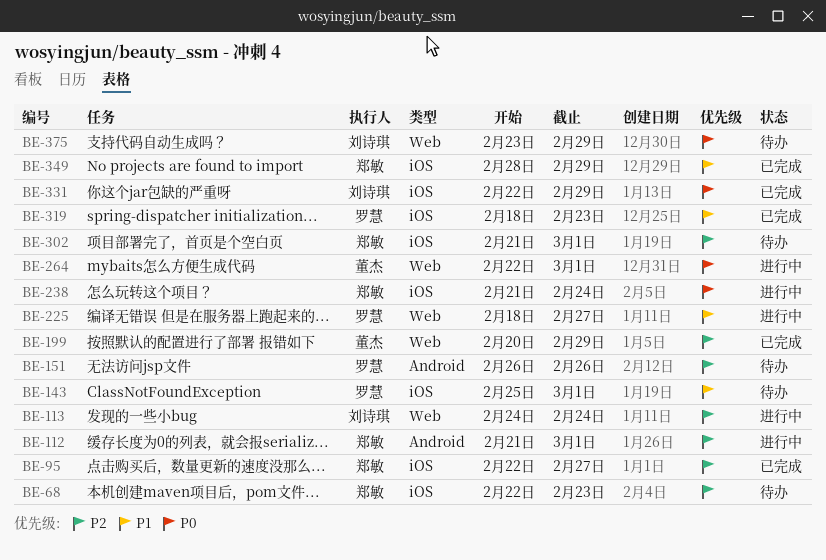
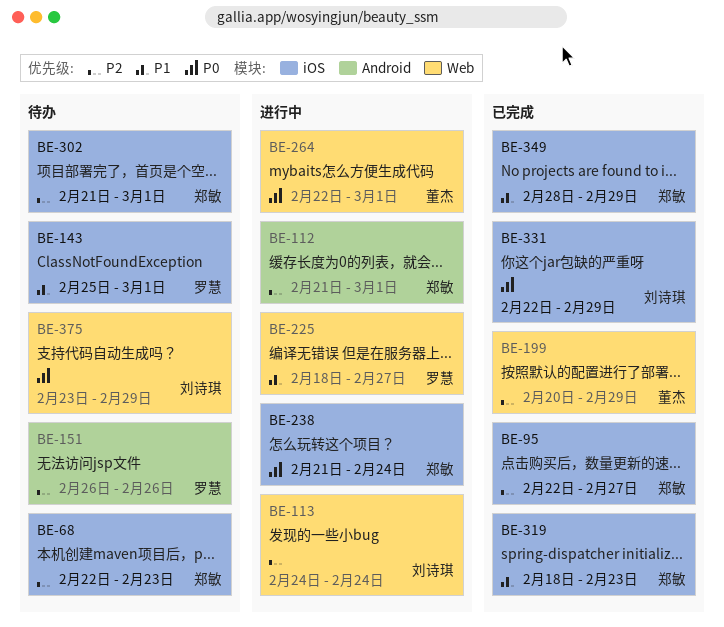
BE-319, owner: 罗慧 -> 郑敏

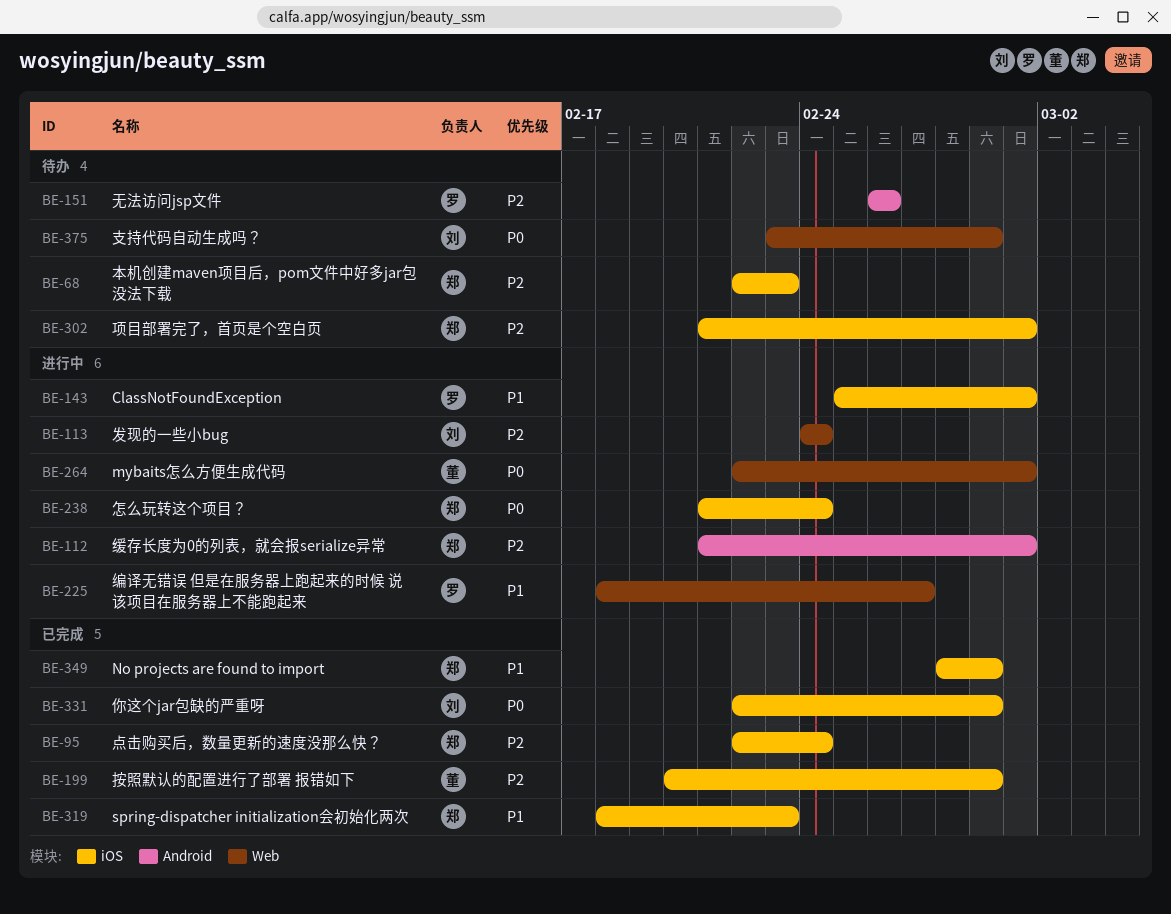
BE-95, due: Feb 27 -> Feb 24
BE-143, status: 待办 -> 进行中
BE-199, label: Web -> iOS

